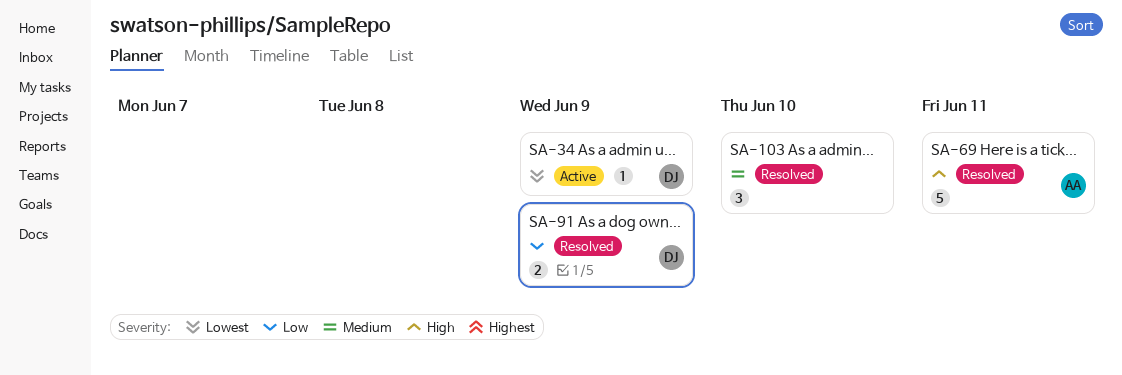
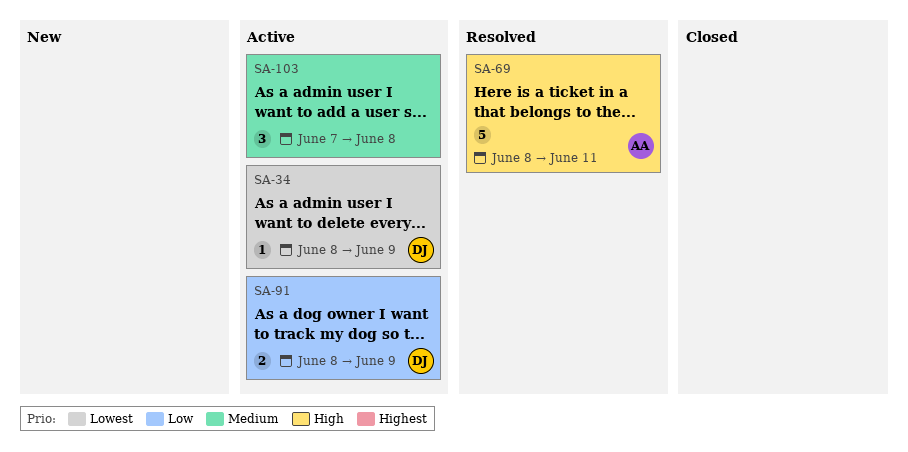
SA-91, status: Resolved -> Active
SA-103, status: Resolved -> Active
SA-103, due: Jun 10 -> Jun 8

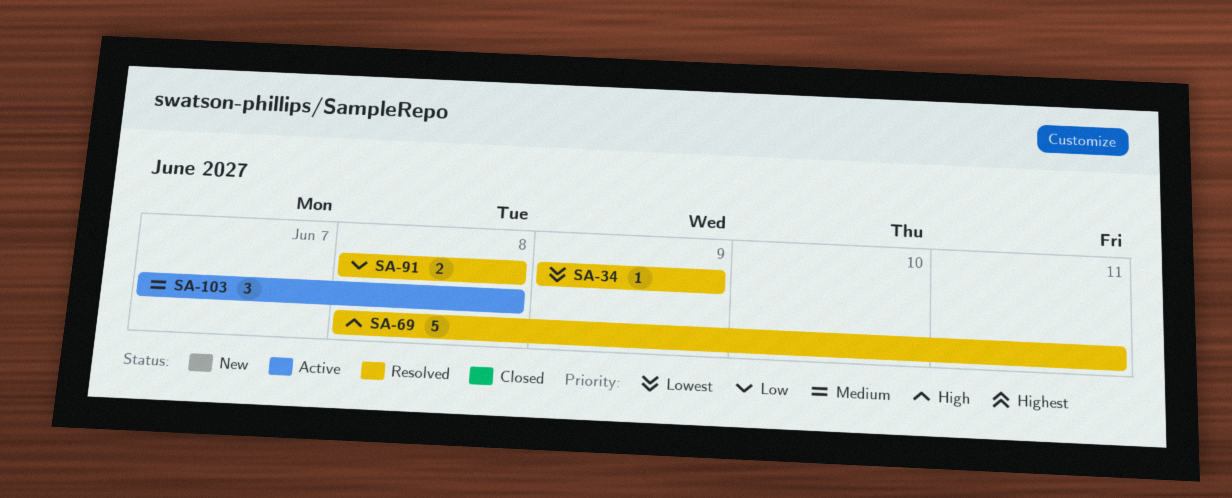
SA-34, status: Active -> Resolved
SA-34, start: Jun 8 -> Jun 9
SA-91, status: Active -> Resolved
SA-91, due: Jun 9 -> Jun 8

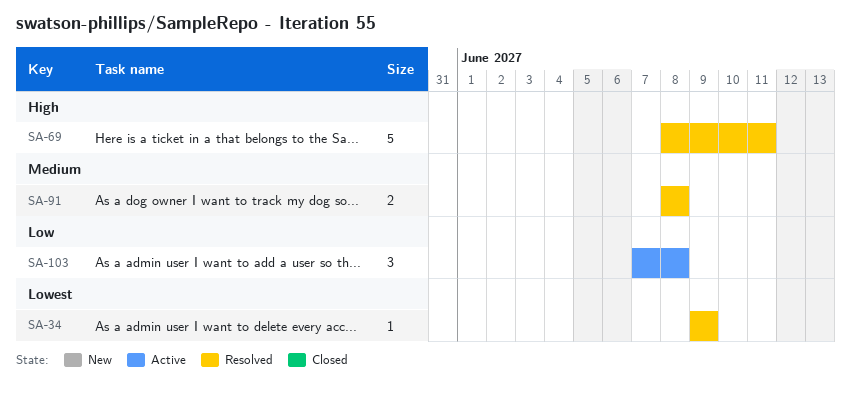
SA-91, priority: Low -> Medium
SA-103, priority: Medium -> Low

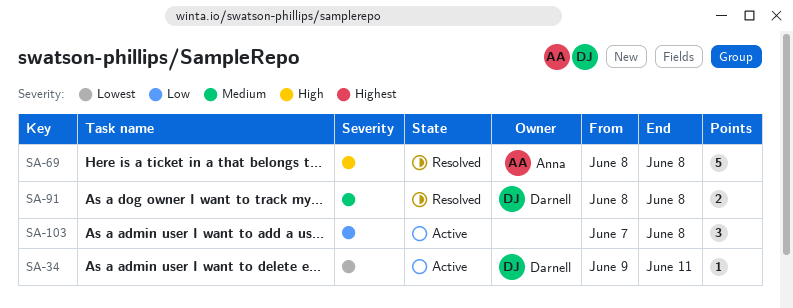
SA-34, status: Resolved -> Active
SA-34, due: Jun 9 -> Jun 11
SA-69, due: Jun 11 -> Jun 8

